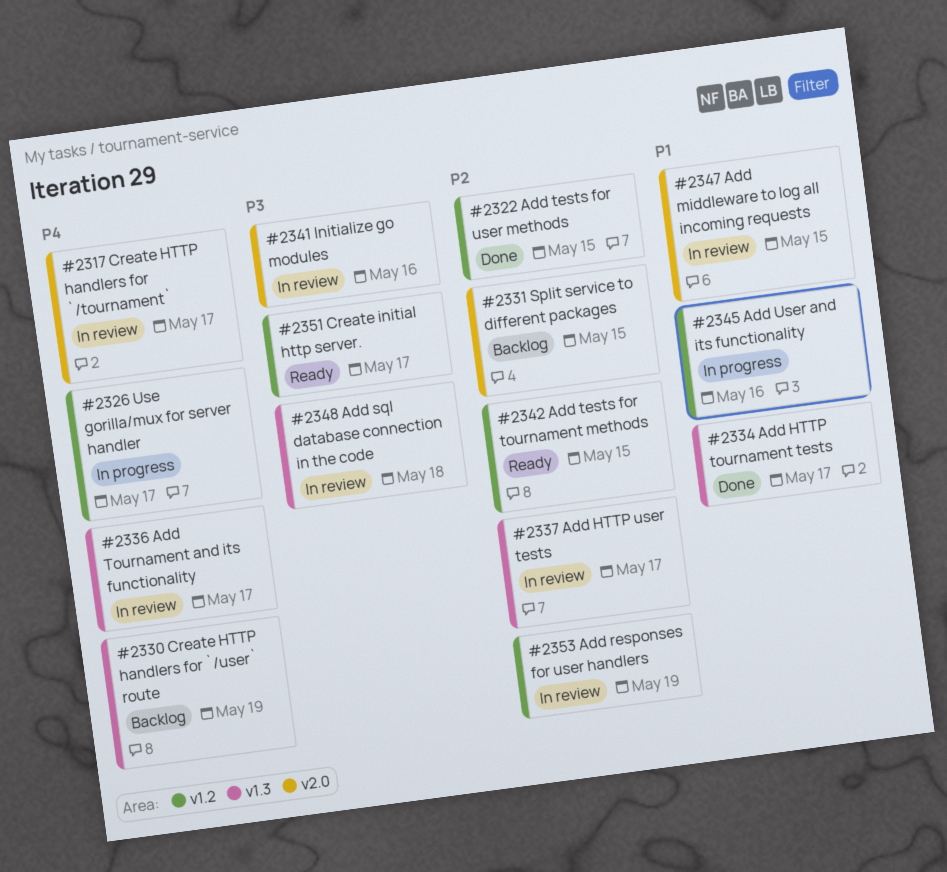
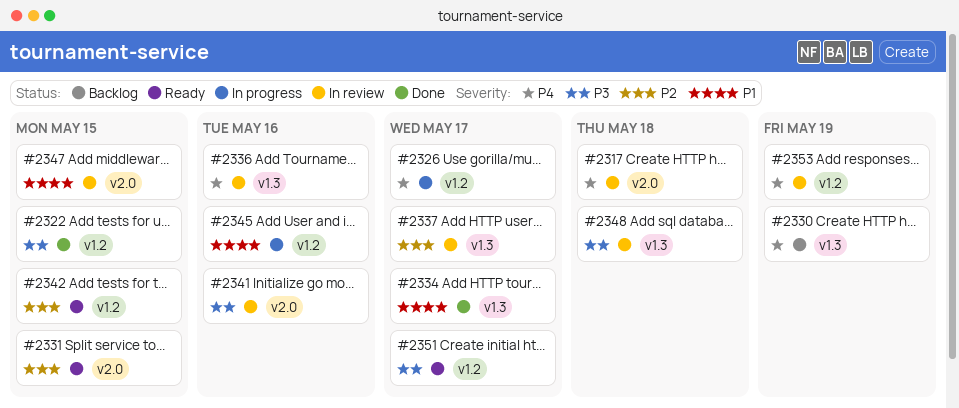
#2317, due: May 17 -> May 18
#2322, priority: P2 -> P3
#2331, status: Backlog -> Ready
#2336, due: May 17 -> May 16
#2353, priority: P2 -> P4

